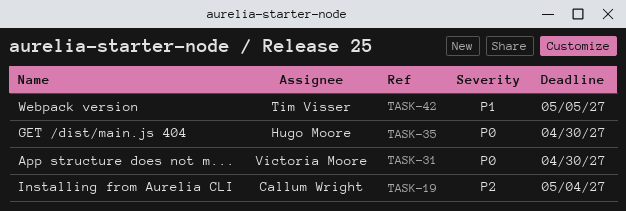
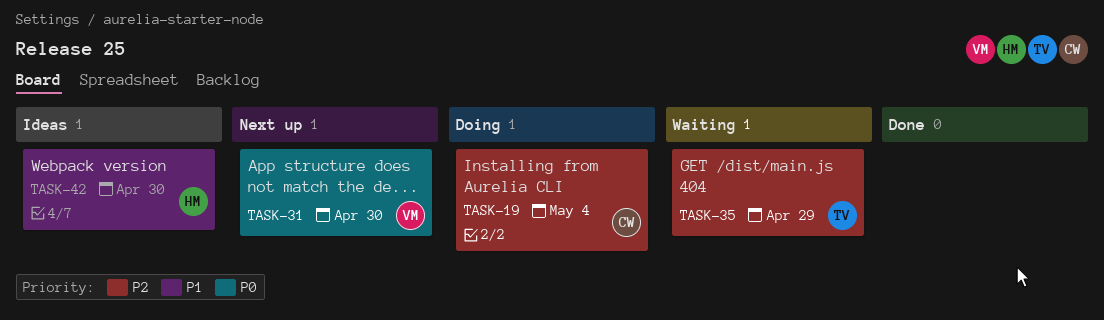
TASK-35, owner: Hugo Moore -> Tim Visser
TASK-35, priority: P0 -> P2
TASK-35, due: Apr 30 -> Apr 29
TASK-42, owner: Tim Visser -> Hugo Moore
TASK-42, due: May 5 -> Apr 30

